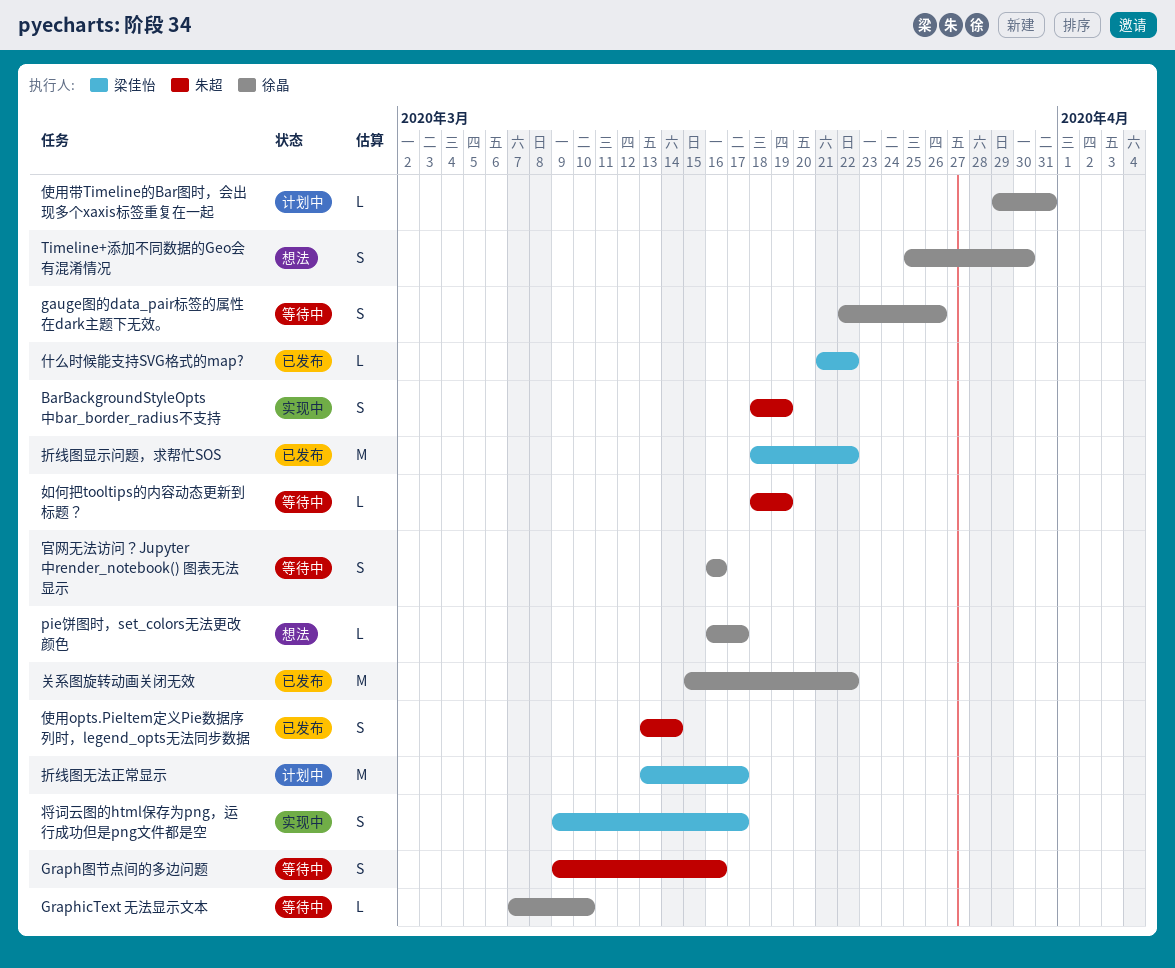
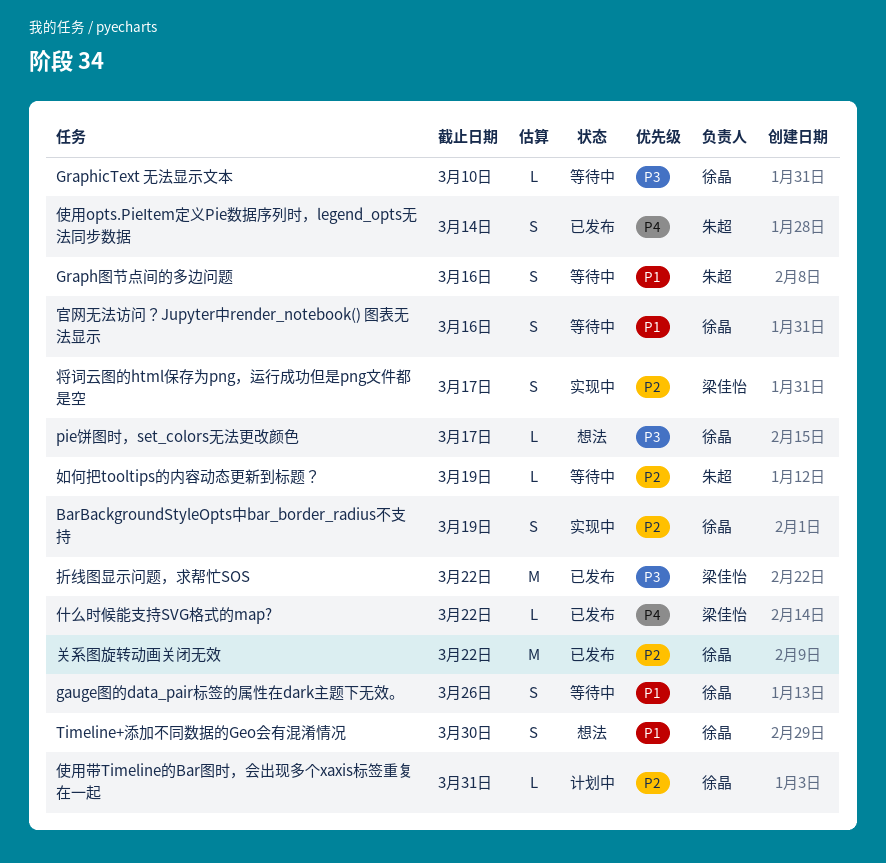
BarBackgroundStyleOpts中bar_border_radius不支持, owner: 朱超 -> 徐晶
折线图无法正常显示: present -> none

